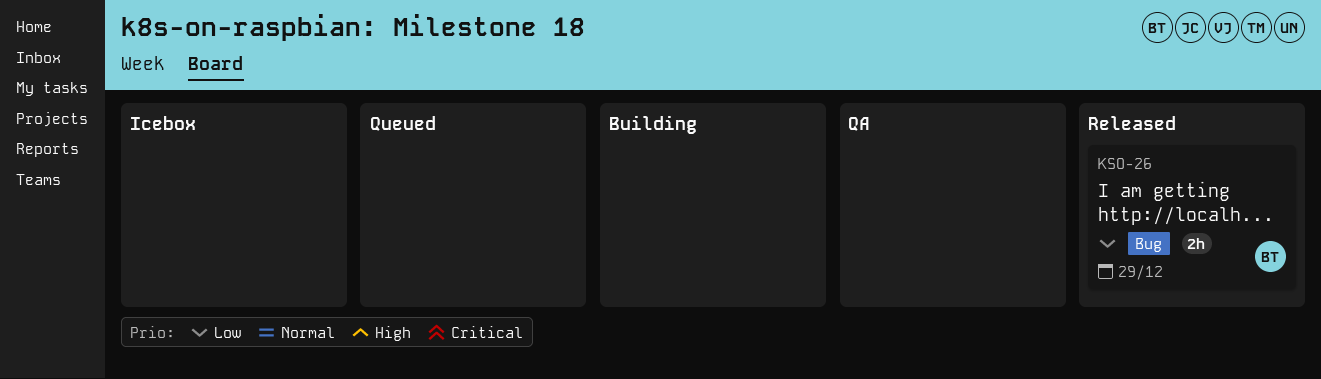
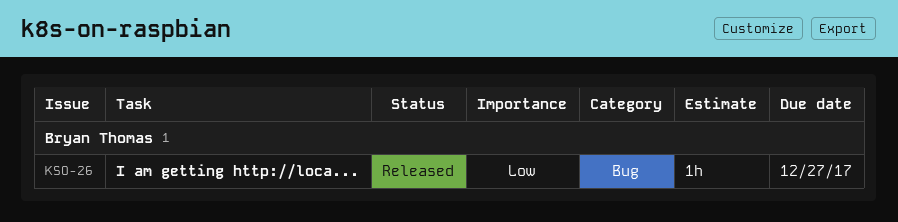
KSO-26, estimate: 2h -> 1h
KSO-26, due: Dec 29 -> Dec 27

